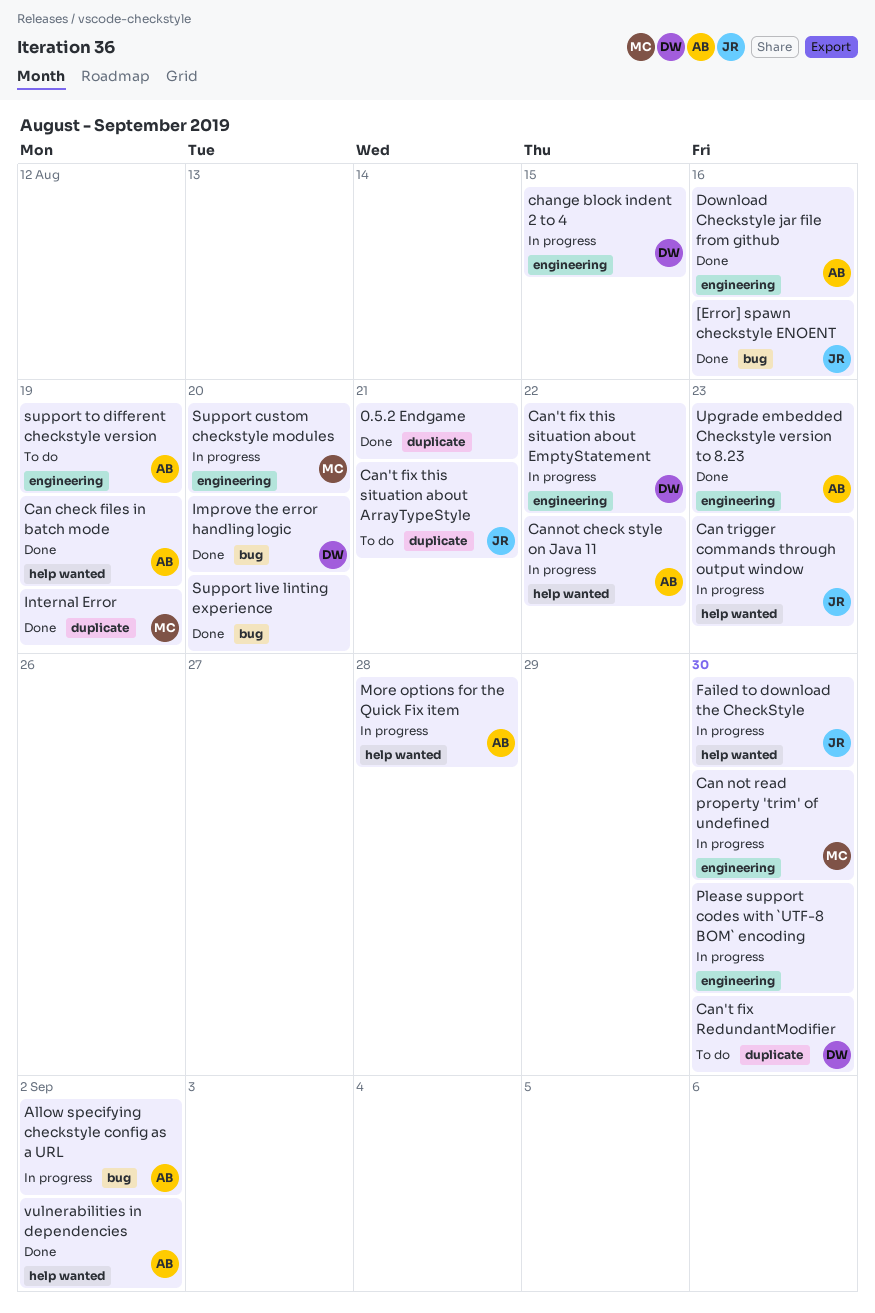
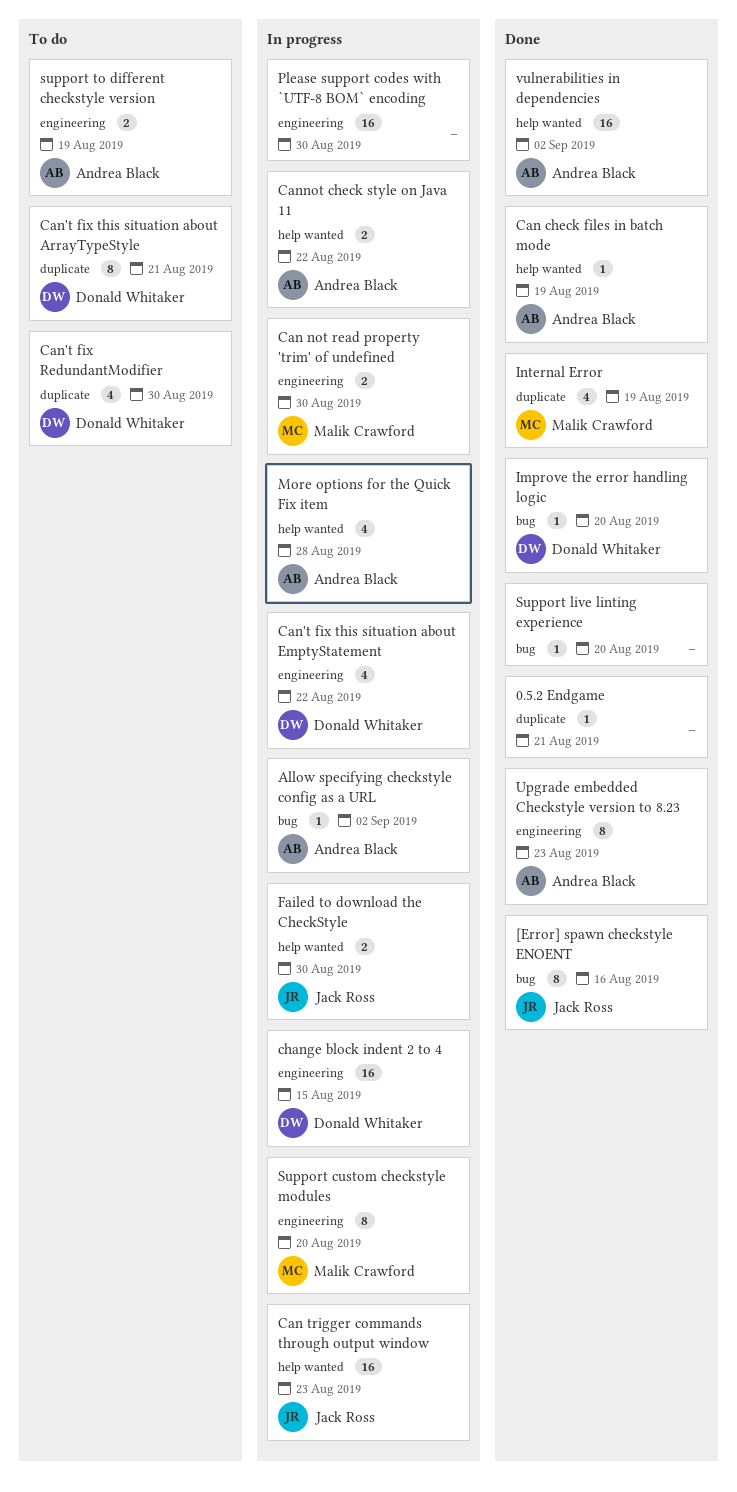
Can't fix this situation about ArrayTypeStyle, owner: Jack Ross -> Donald Whitaker
Download Checkstyle jar file from github: present -> none

